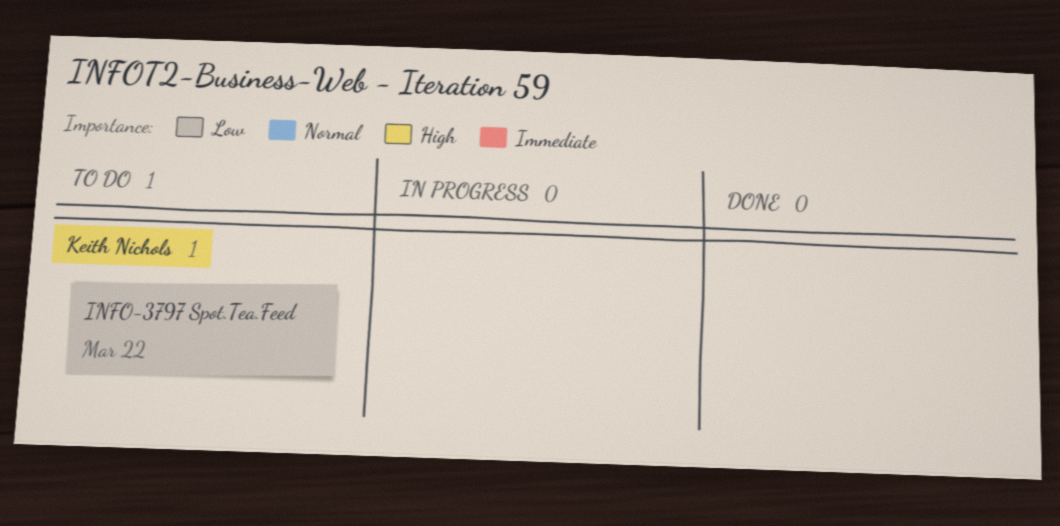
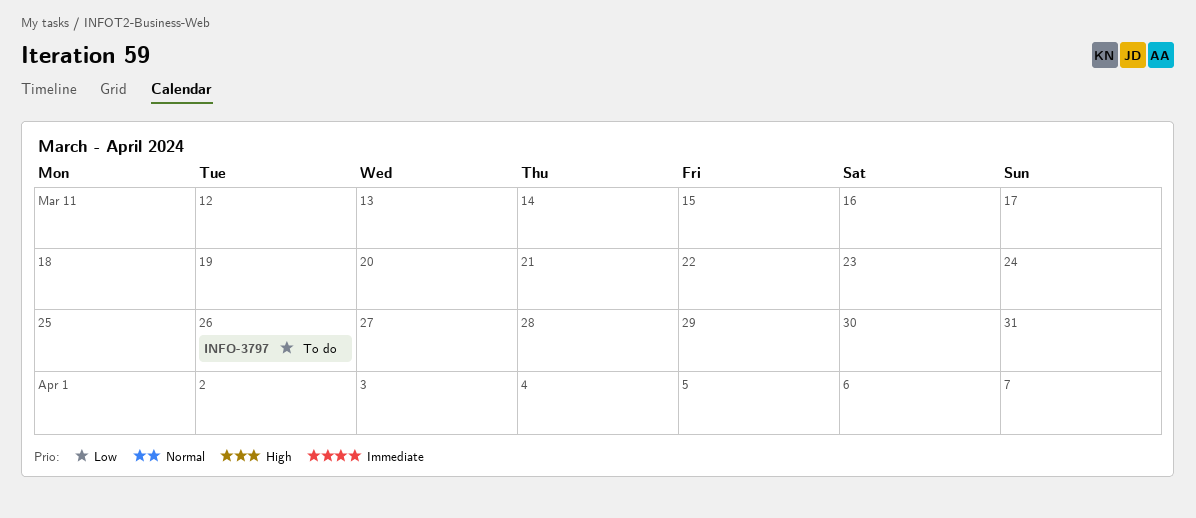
INFO-3797, due: Mar 22 -> Mar 26

